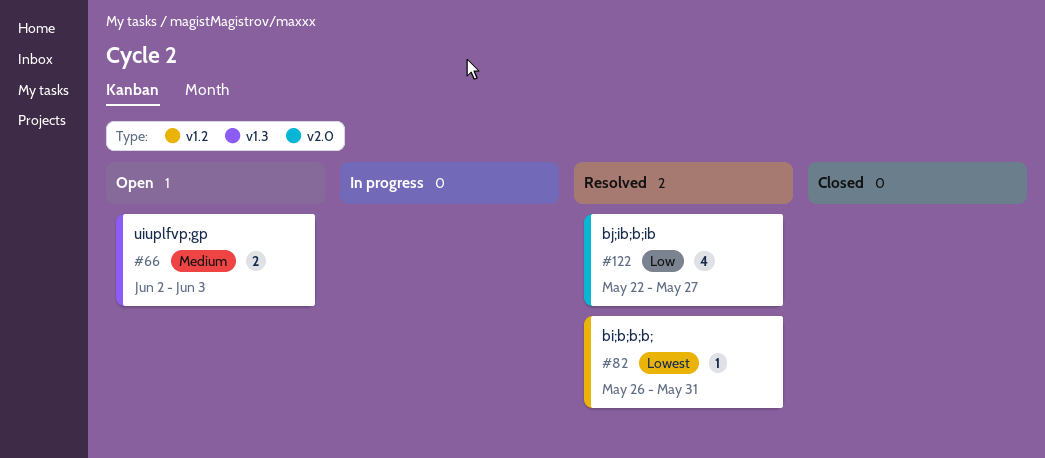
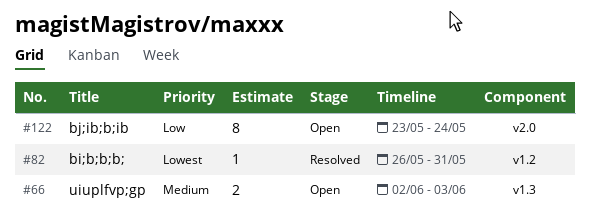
#122, status: Resolved -> Open
#122, estimate: 4 -> 8
#122, start: May 22 -> May 23
#122, due: May 27 -> May 24

